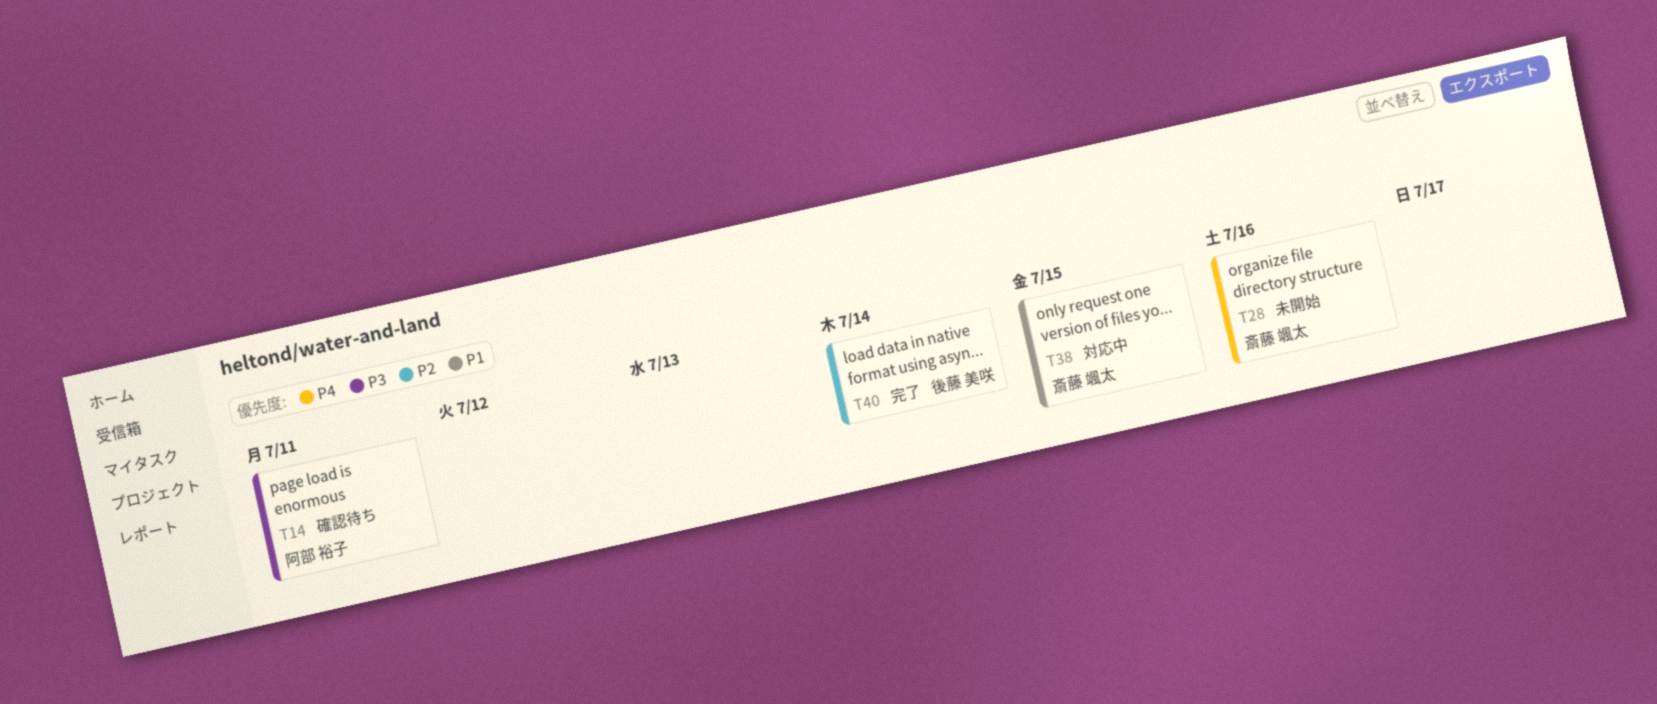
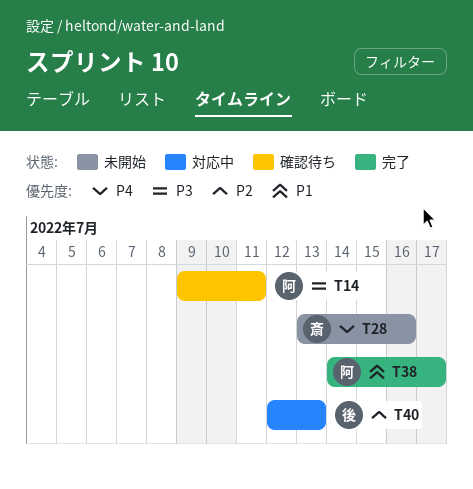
T38, status: 対応中 -> 完了
T38, owner: 斎藤 颯太 -> 阿部 裕子
T38, due: Jul 15 -> Jul 17
T40, status: 完了 -> 対応中
T40, due: Jul 14 -> Jul 13

